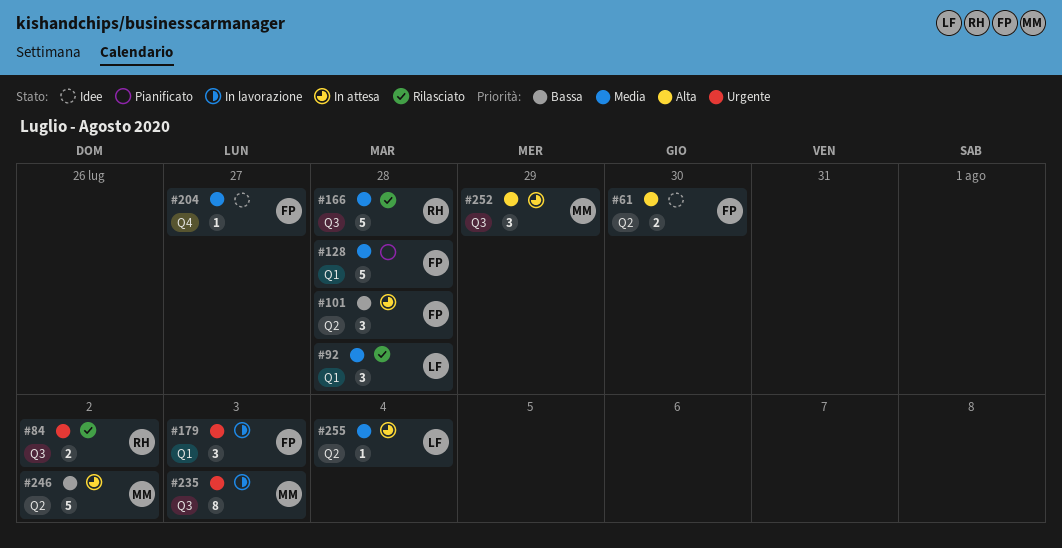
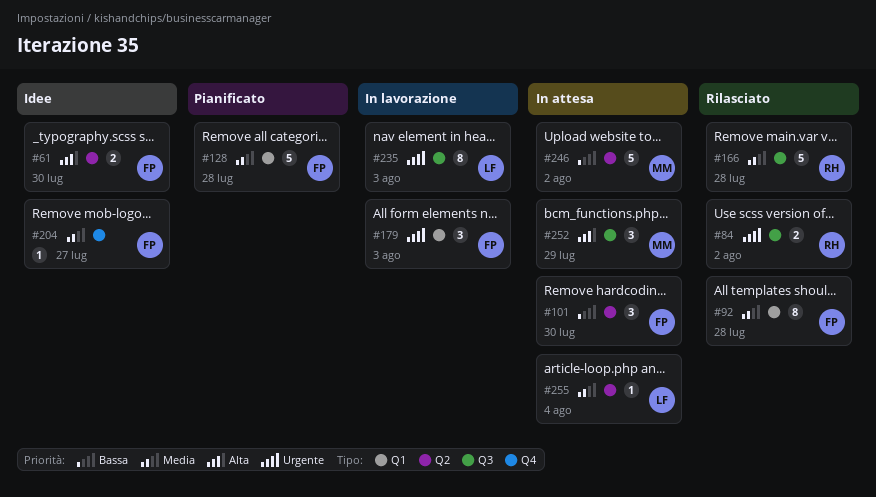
#92, owner: LF -> FP
#92, estimate: 3 -> 8
#101, due: Jul 28 -> Jul 30
#235, owner: MM -> LF

